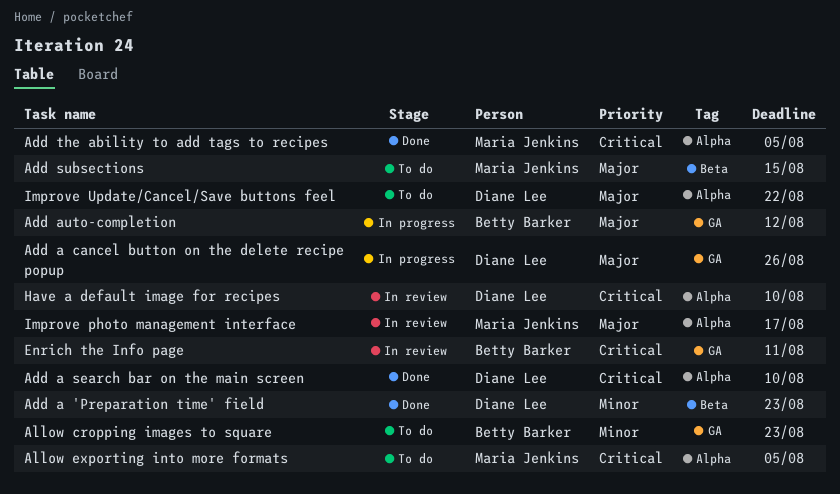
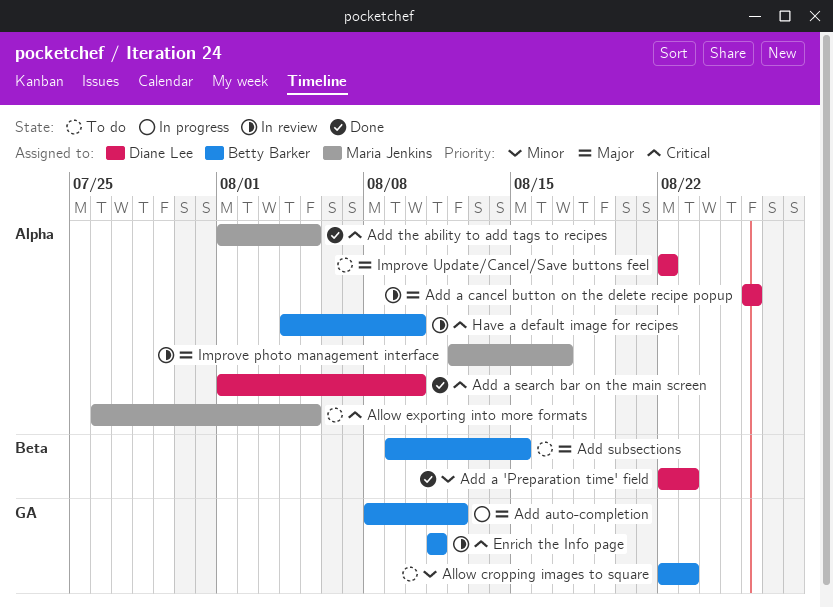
Add a cancel button on the delete recipe popup, status: In progress -> In review
Add a cancel button on the delete recipe popup, label: GA -> Alpha
Add subsections, owner: Maria Jenkins -> Betty Barker
Have a default image for recipes, owner: Diane Lee -> Betty Barker

